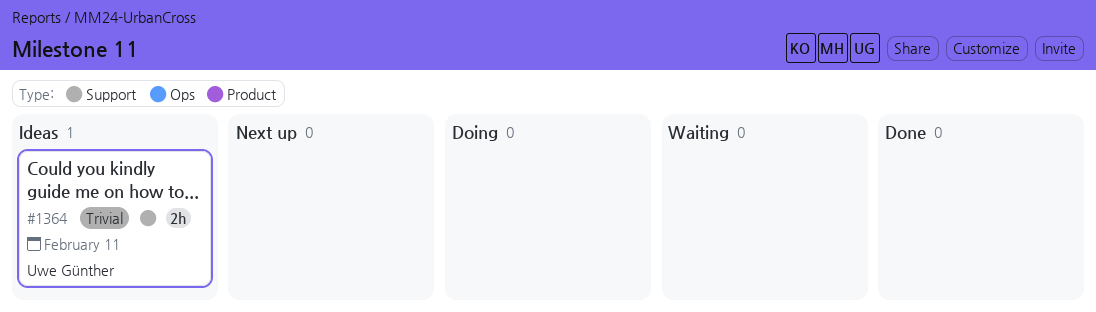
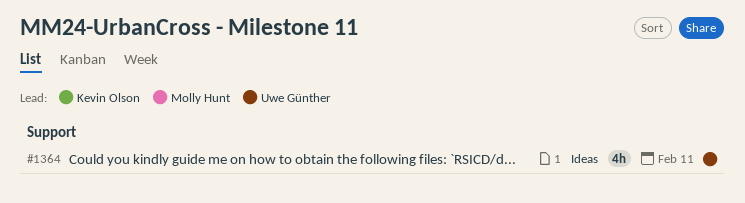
#1364, estimate: 2h -> 4h

